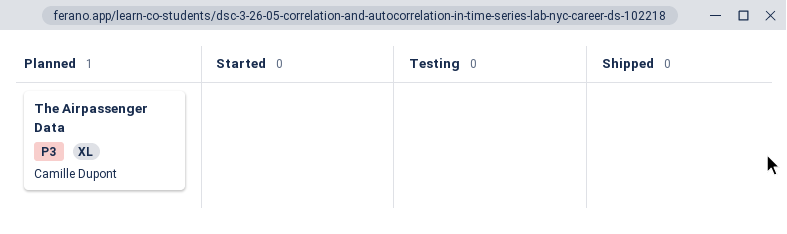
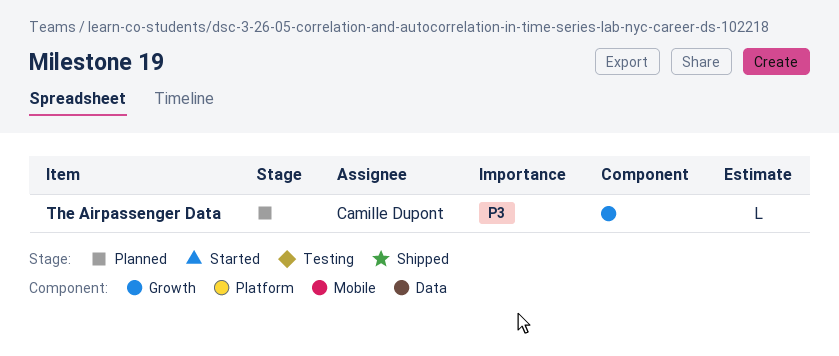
The Airpassenger Data, estimate: XL -> L

